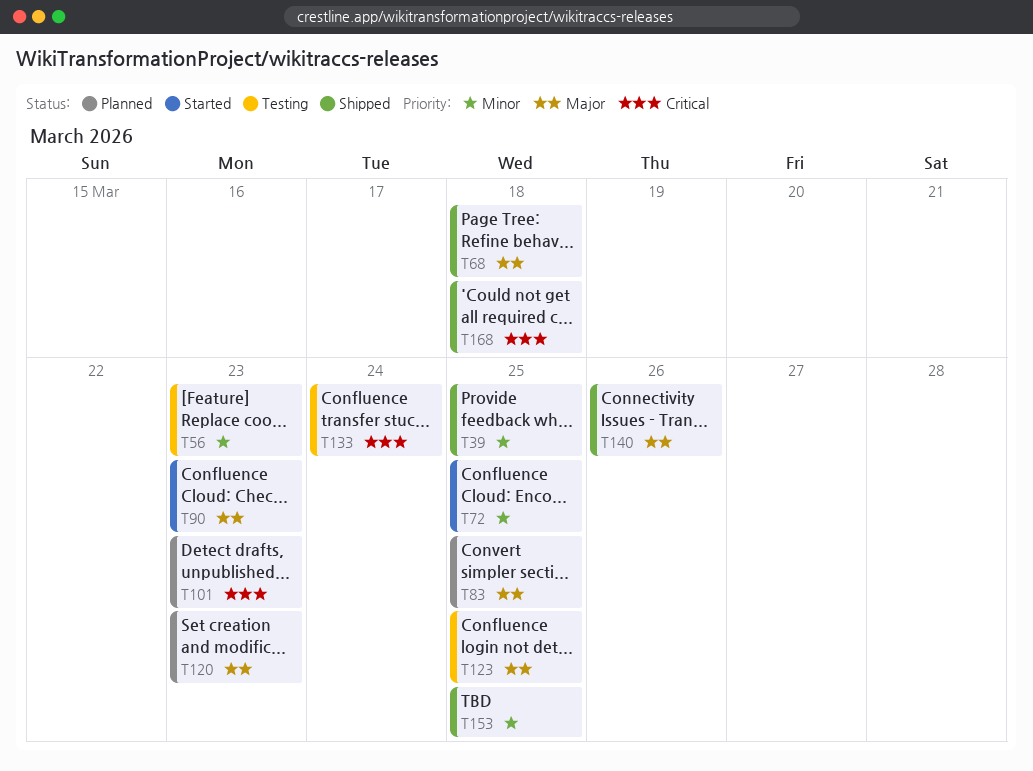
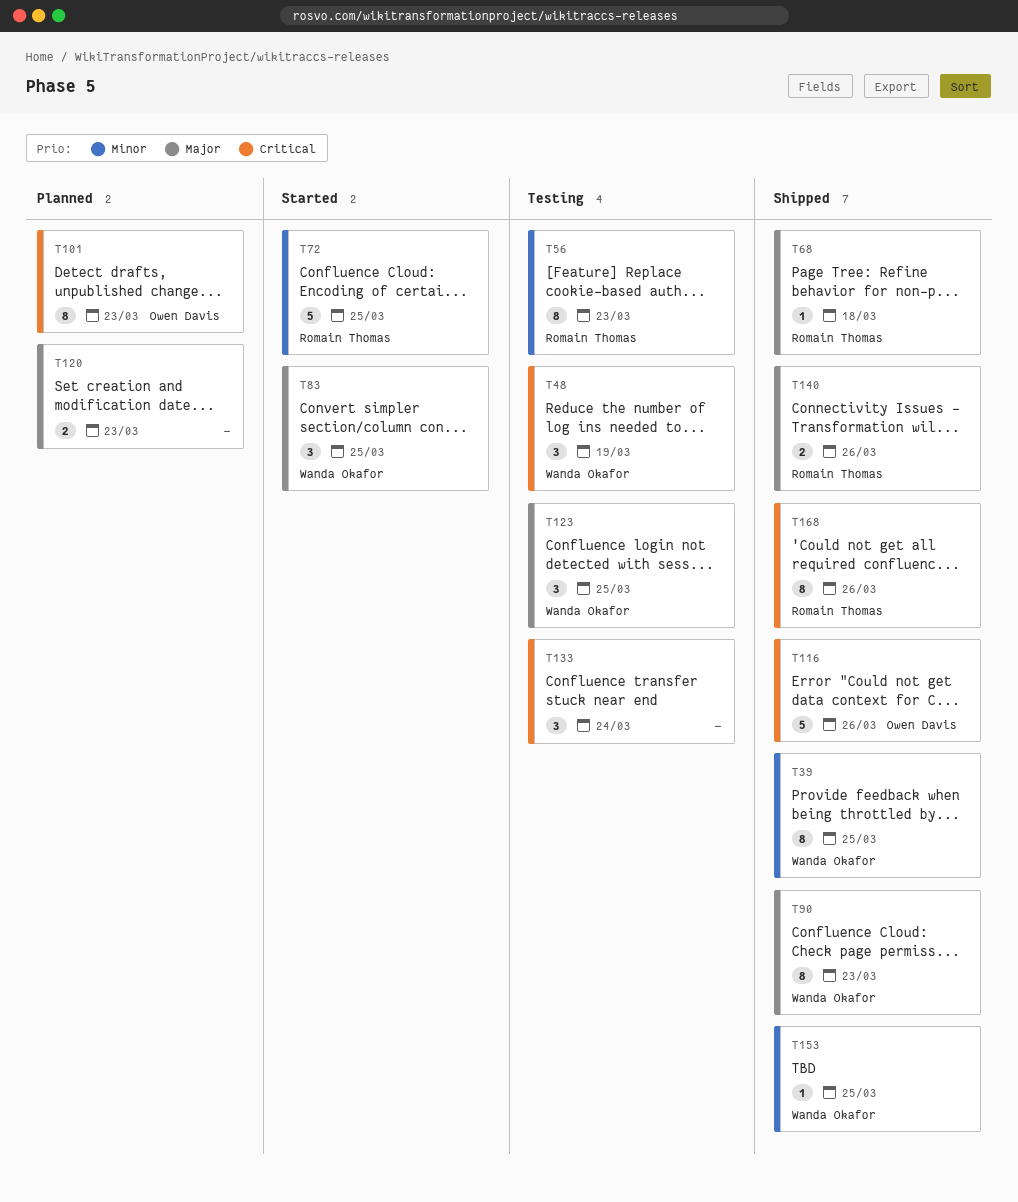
T48: none -> present
T83, status: Planned -> Started
T90, status: Started -> Shipped
T116: none -> present
T168, due: Mar 18 -> Mar 26

